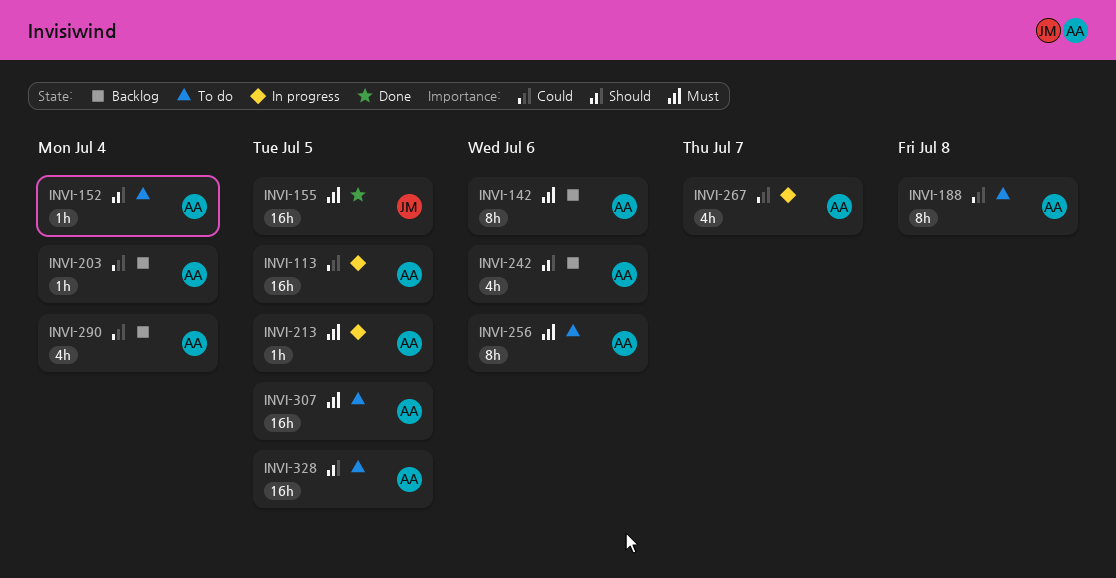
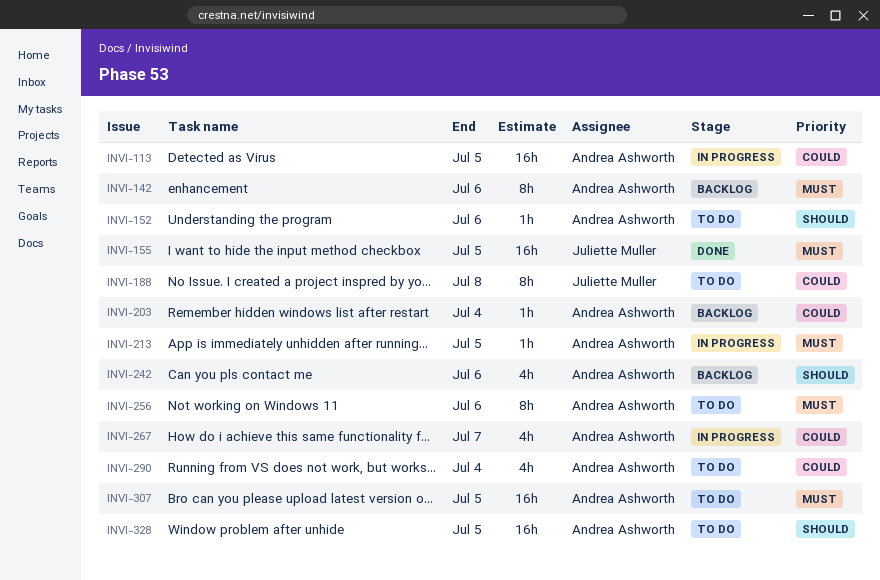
INVI-152, due: Jul 4 -> Jul 6
INVI-188, owner: Andrea Ashworth -> Juliette Muller
INVI-290, status: Backlog -> To do

